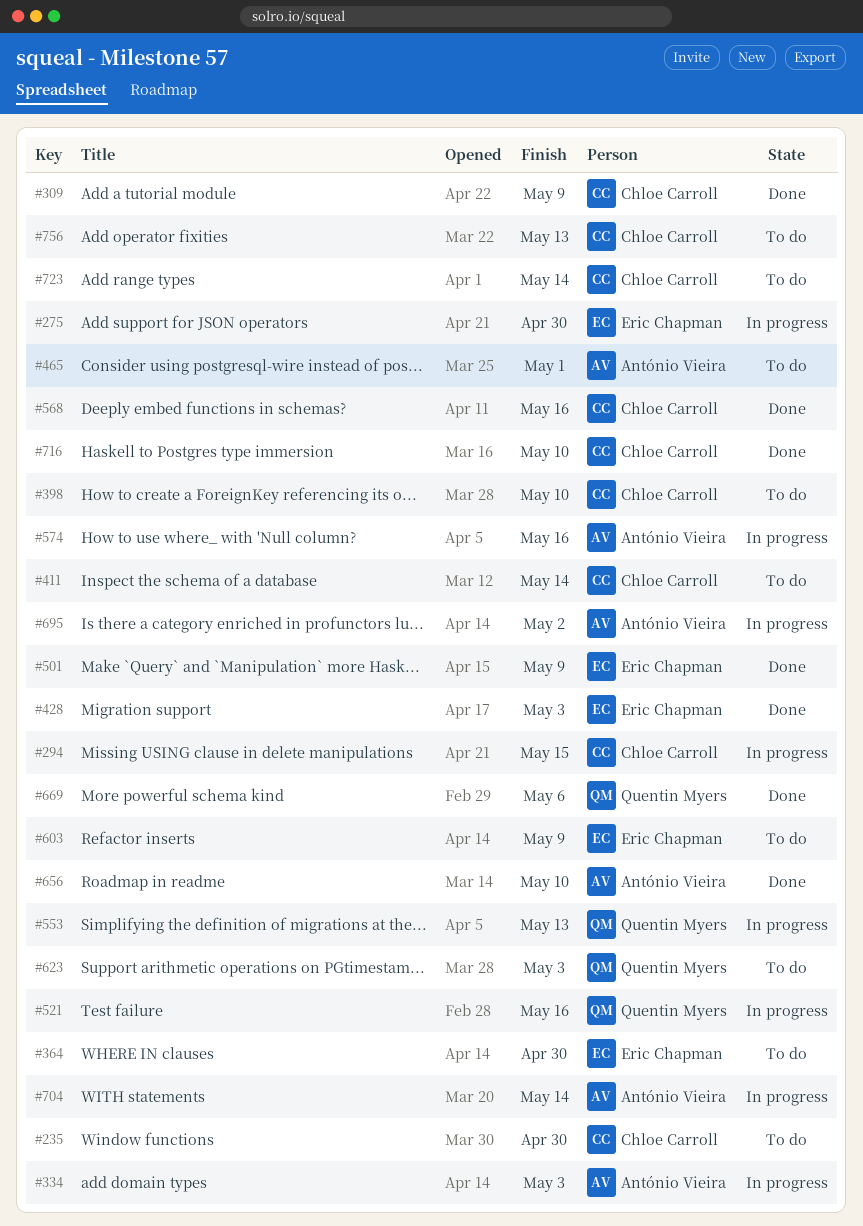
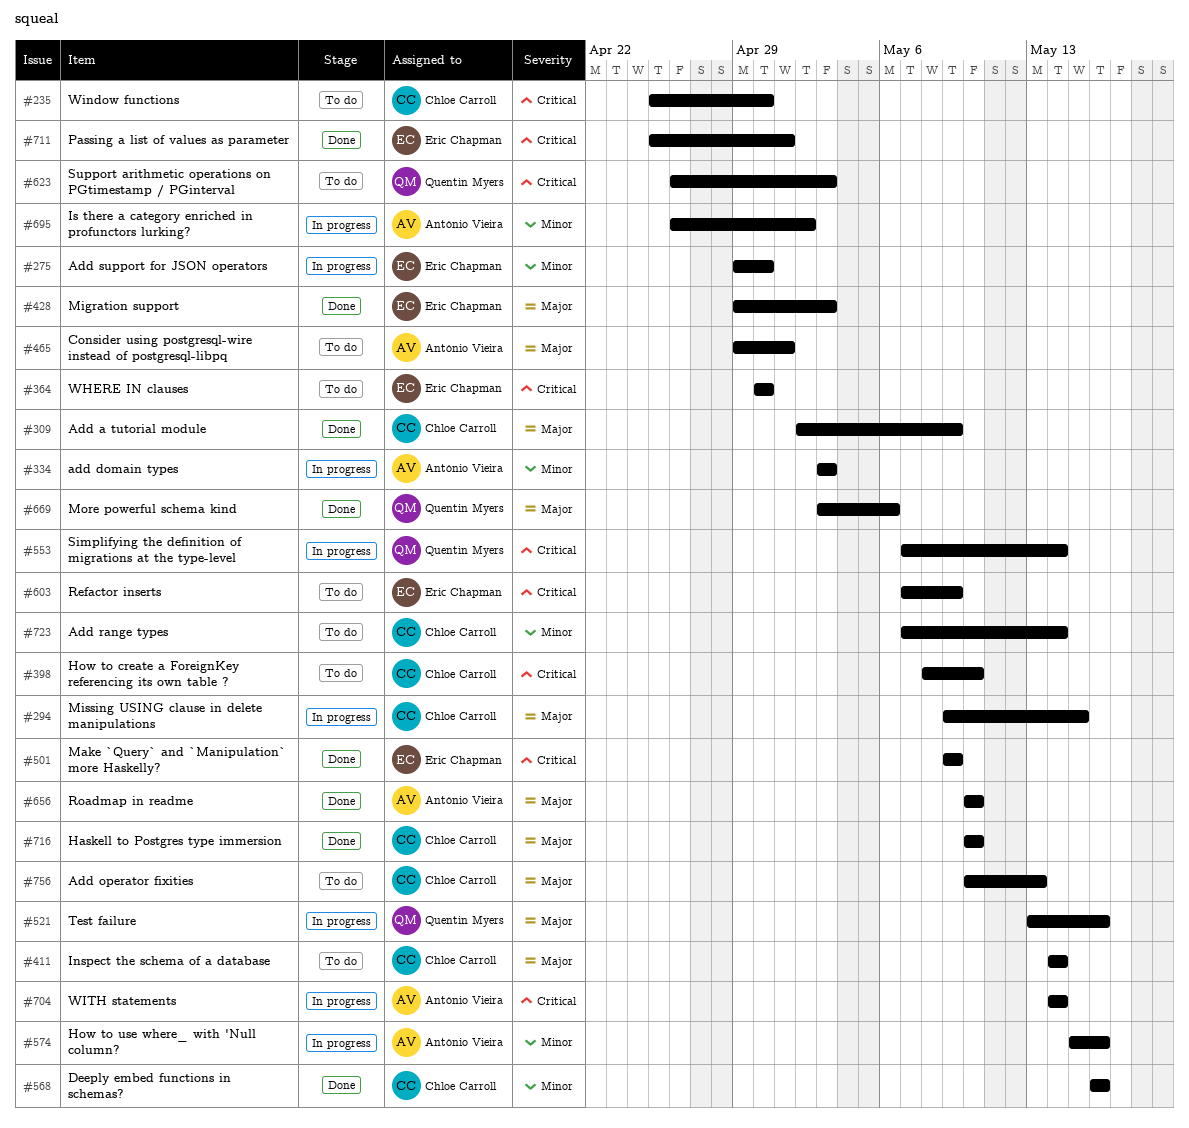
#553, due: May 13 -> May 14
#711: none -> present

